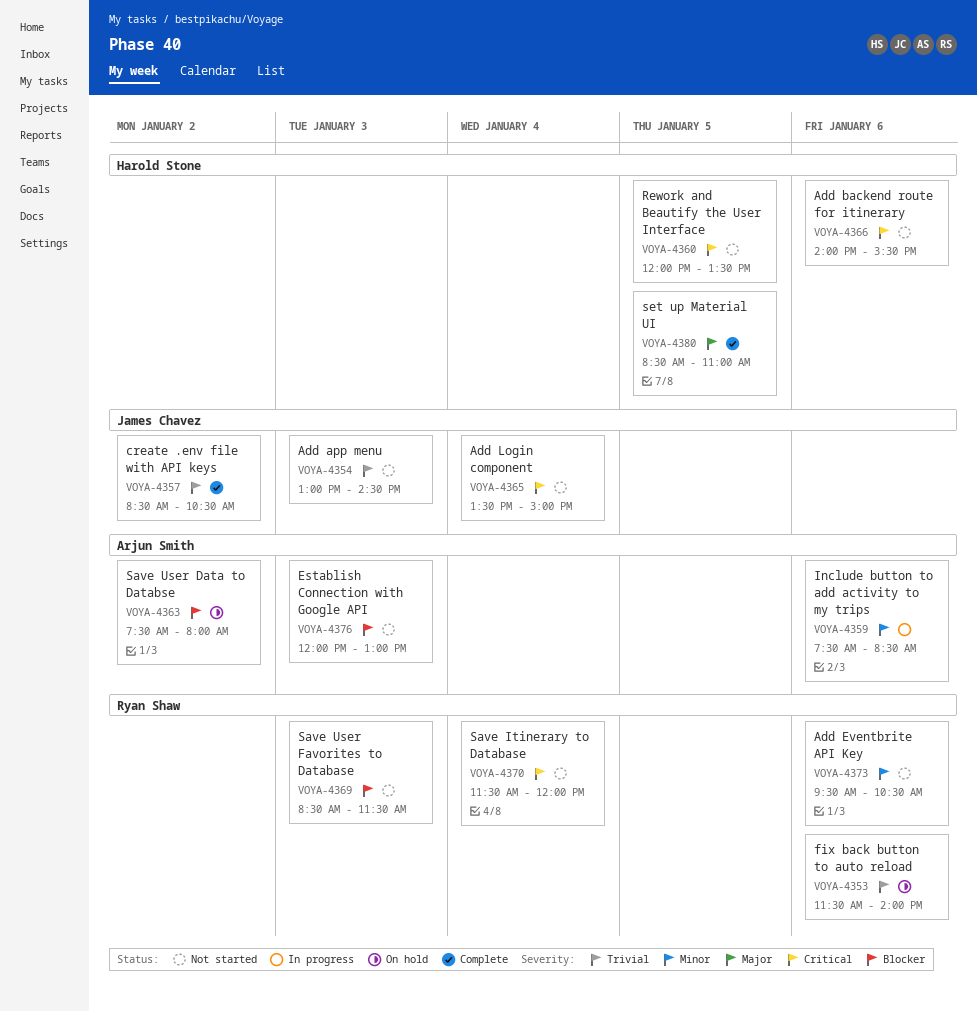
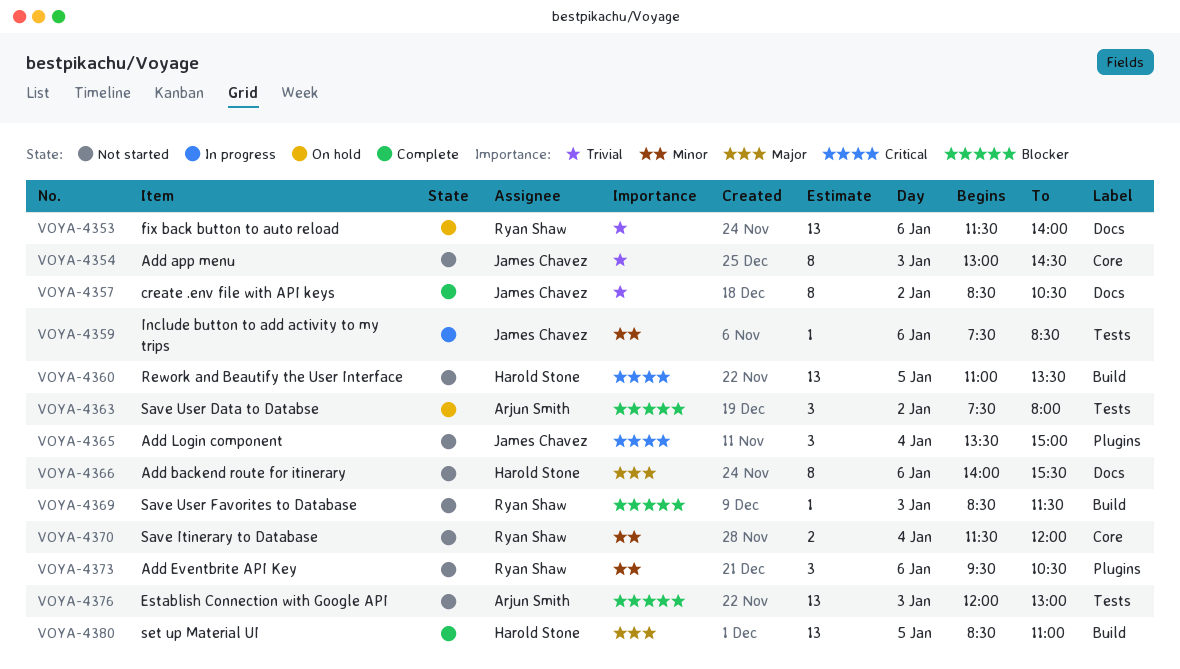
VOYA-4359, owner: Arjun Smith -> James Chavez
VOYA-4360, begins: 12:00 -> 11:00
VOYA-4366, priority: Critical -> Major
VOYA-4370, priority: Critical -> Minor

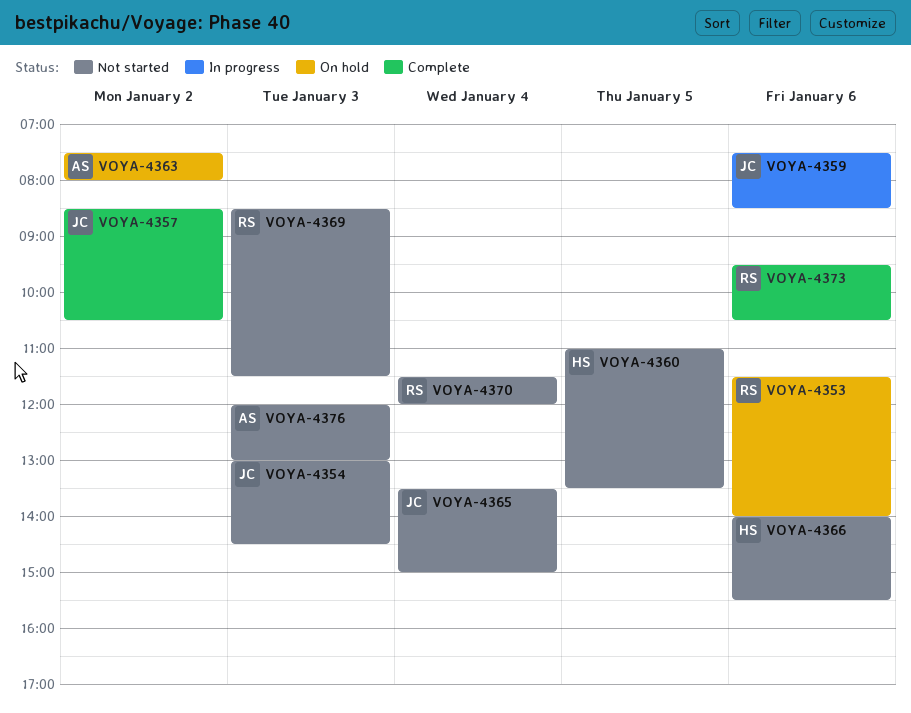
VOYA-4373, status: Not started -> Complete
VOYA-4380: present -> none

